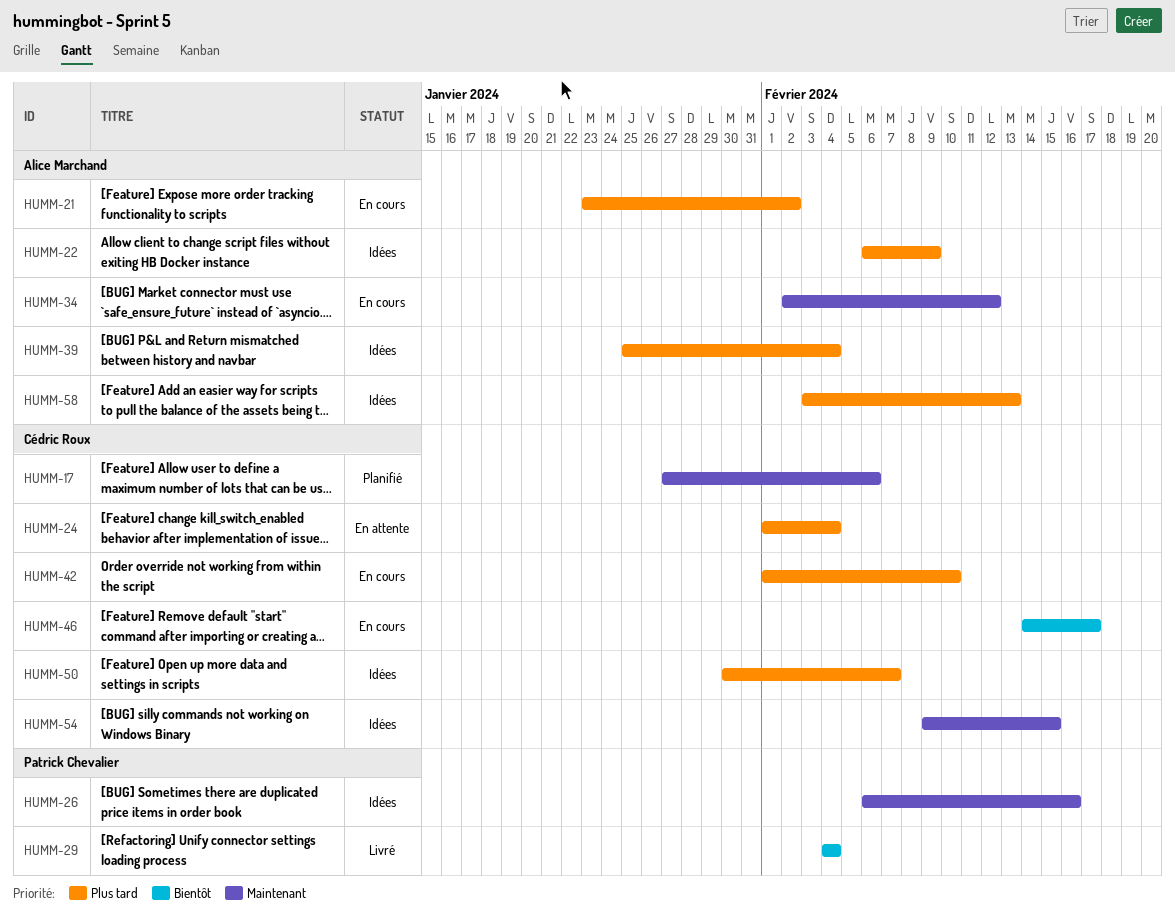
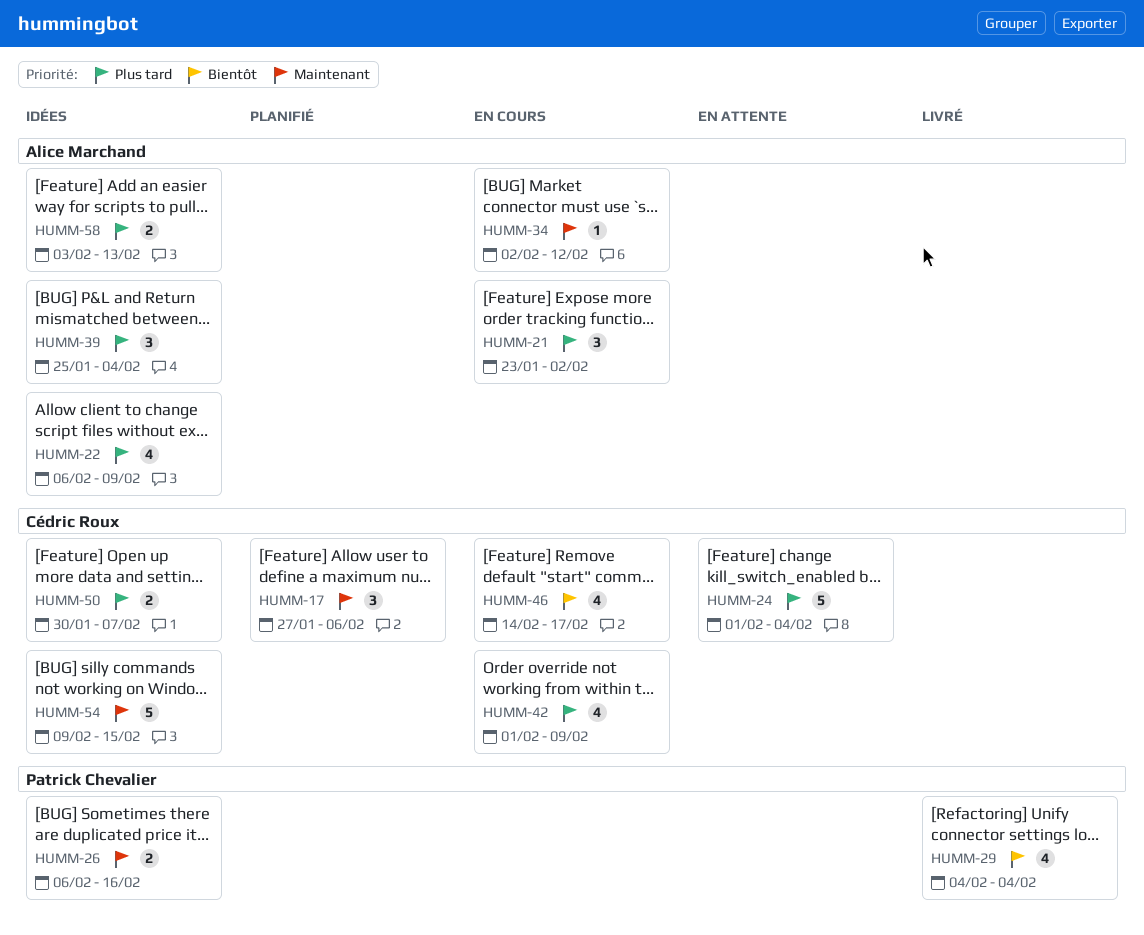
HUMM-42, due: Feb 10 -> Feb 9

